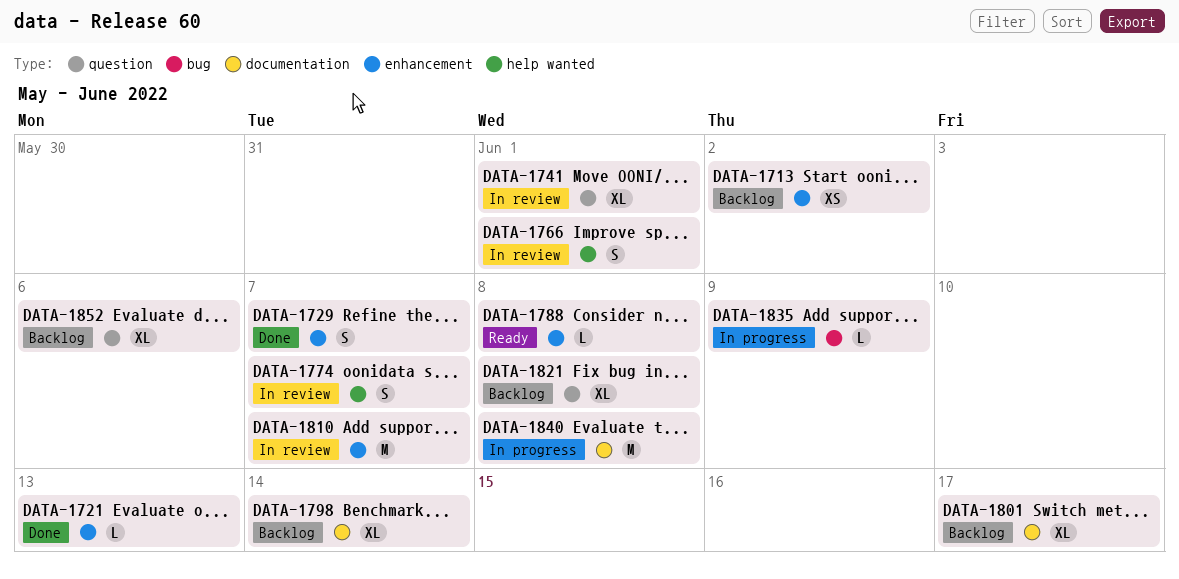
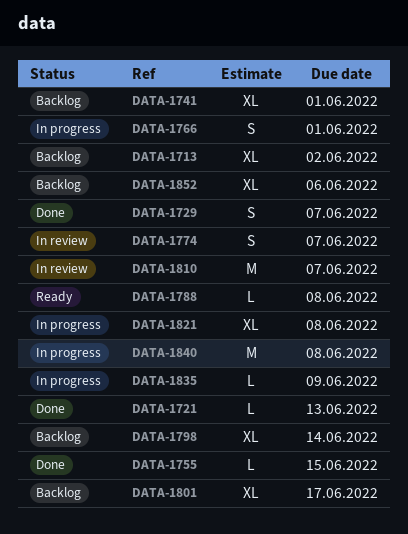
DATA-1713, estimate: XS -> XL
DATA-1741, status: In review -> Backlog
DATA-1755: none -> present
DATA-1766, status: In review -> In progress
DATA-1821, status: Backlog -> In progress

